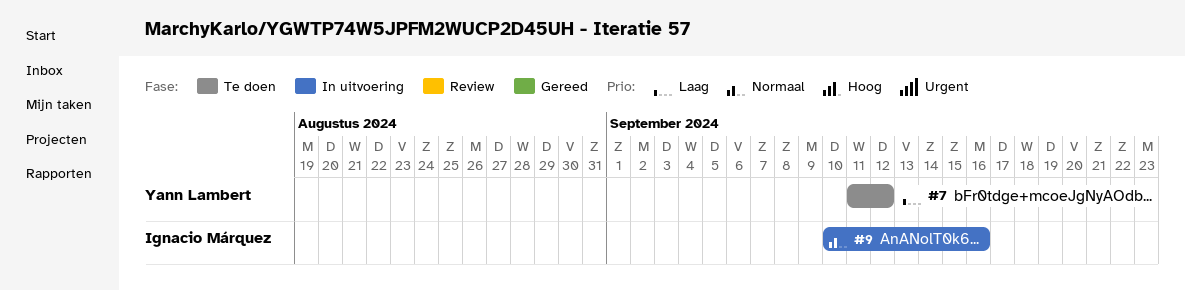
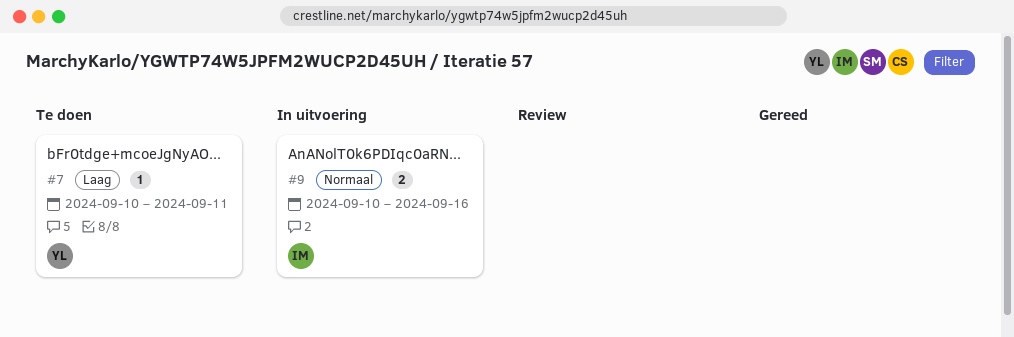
#7, start: Sep 11 -> Sep 10
#7, due: Sep 12 -> Sep 11

